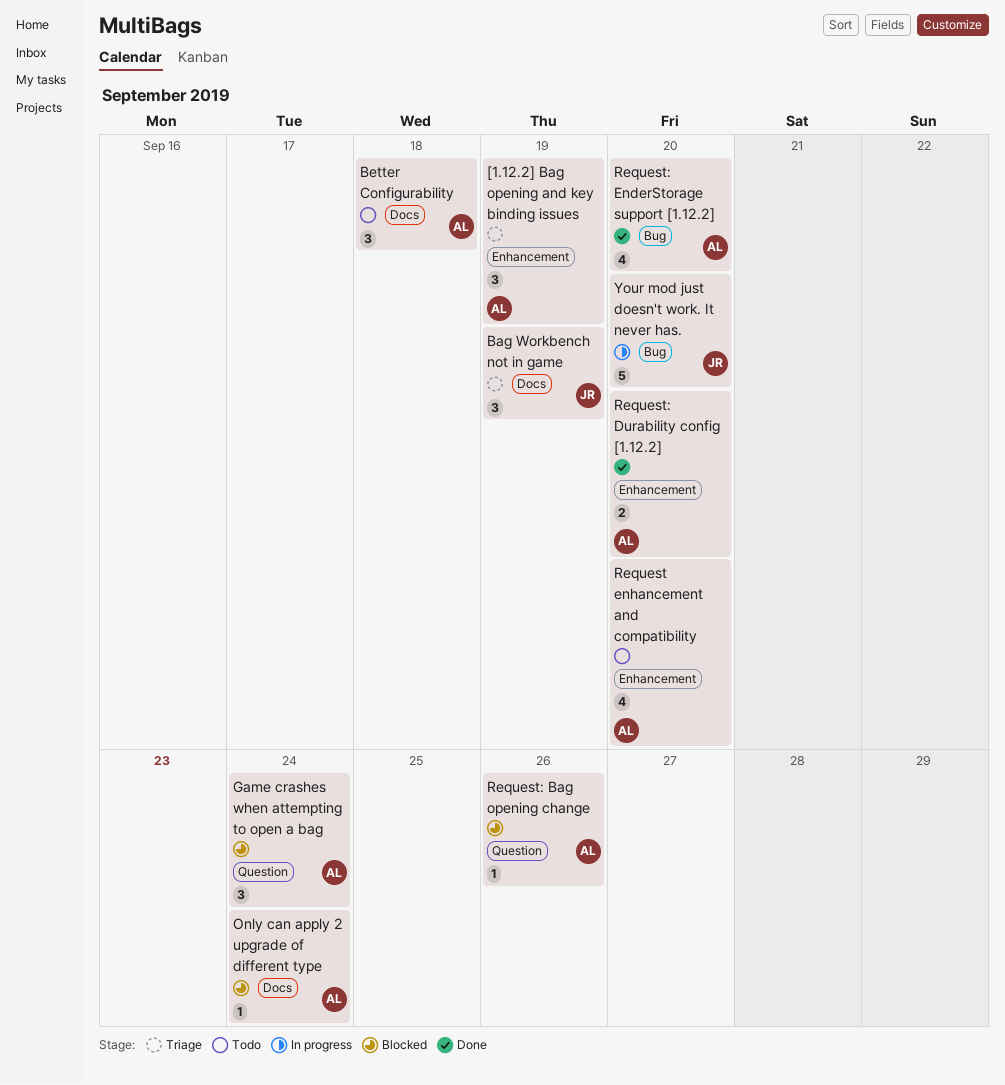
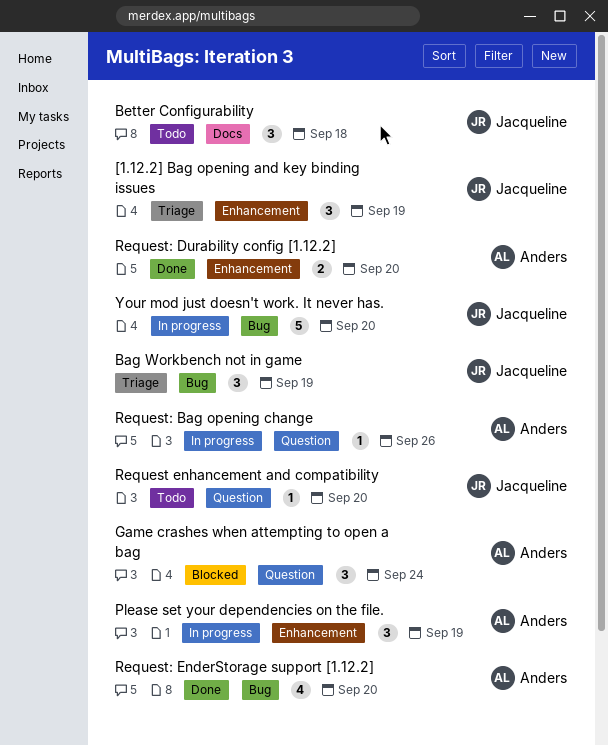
[1.12.2] Bag opening and key binding issues, owner: Anders -> Jacqueline
Bag Workbench not in game, label: Docs -> Bug
Better Configurability, owner: Anders -> Jacqueline
Only can apply 2 upgrade of different type: present -> none
Please set your dependencies on the file.: none -> present
Request enhancement and compatibility, owner: Anders -> Jacqueline
Request enhancement and compatibility, label: Enhancement -> Question
Request enhancement and compatibility, estimate: 4 -> 1
Request: Bag opening change, status: Blocked -> In progress

